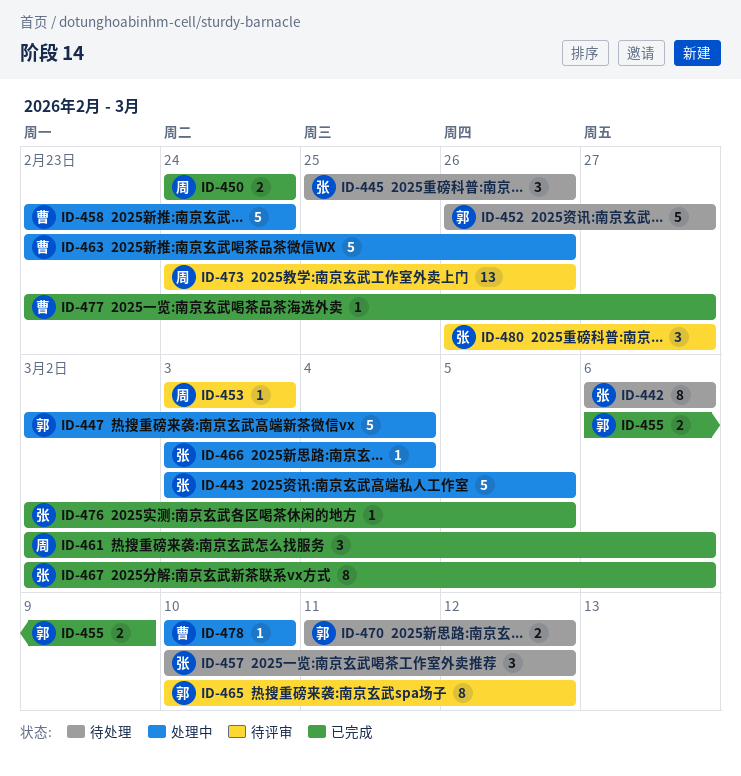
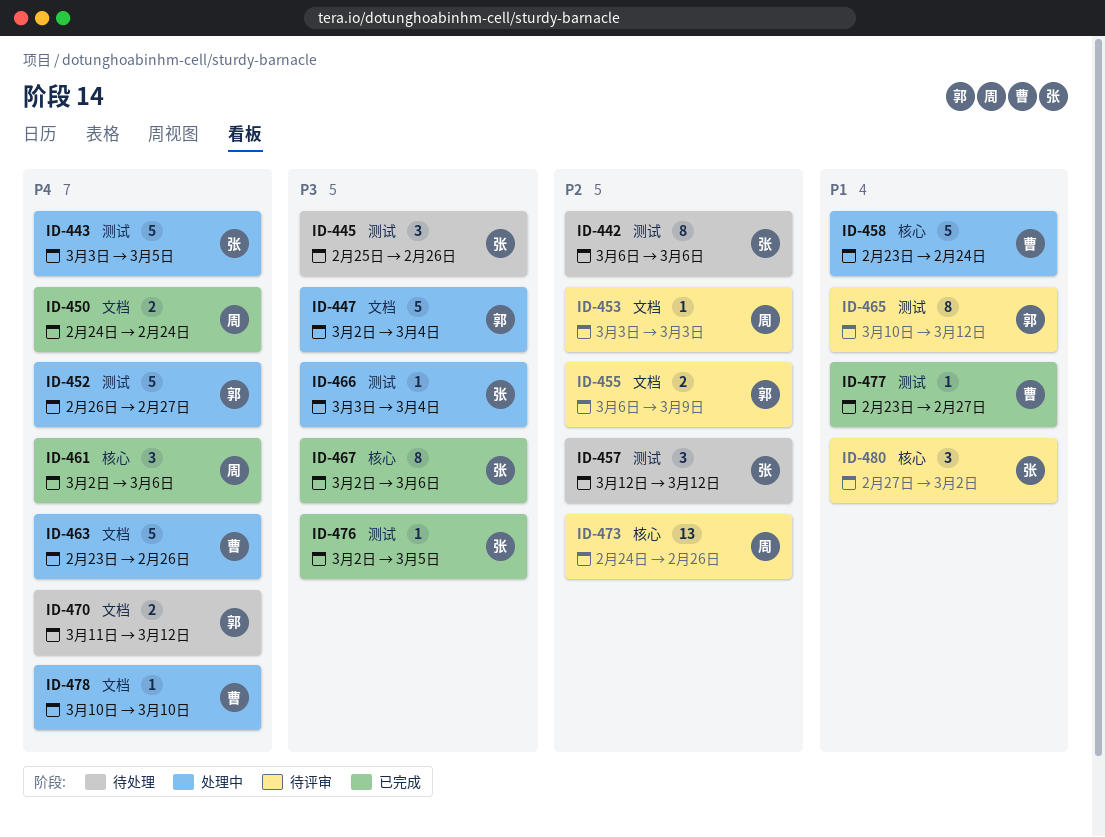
ID-452, status: 待处理 -> 处理中
ID-455, status: 已完成 -> 待评审
ID-457, start: Mar 10 -> Mar 12
ID-480, start: Feb 26 -> Feb 27
ID-480, due: Feb 27 -> Mar 2

